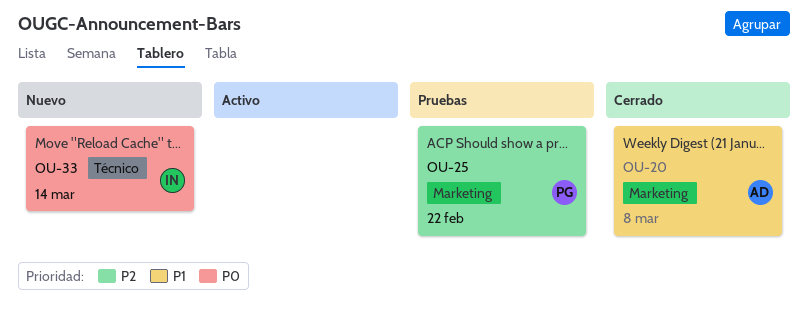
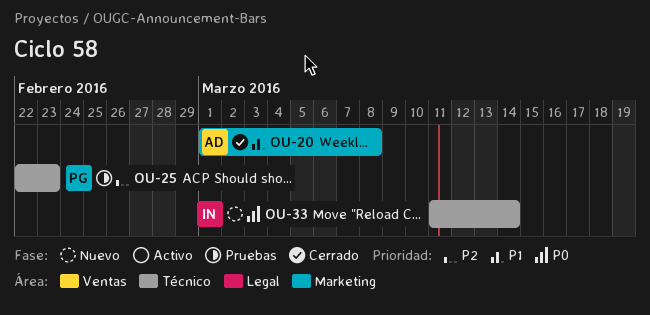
OU-25, label: Marketing -> Técnico
OU-25, due: Feb 22 -> Feb 23

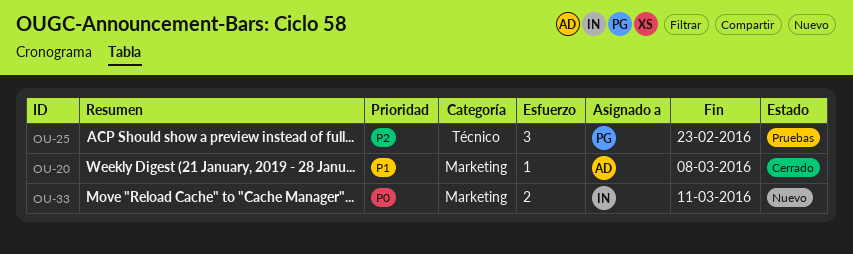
OU-33, label: Técnico -> Marketing
OU-33, due: Mar 14 -> Mar 11

